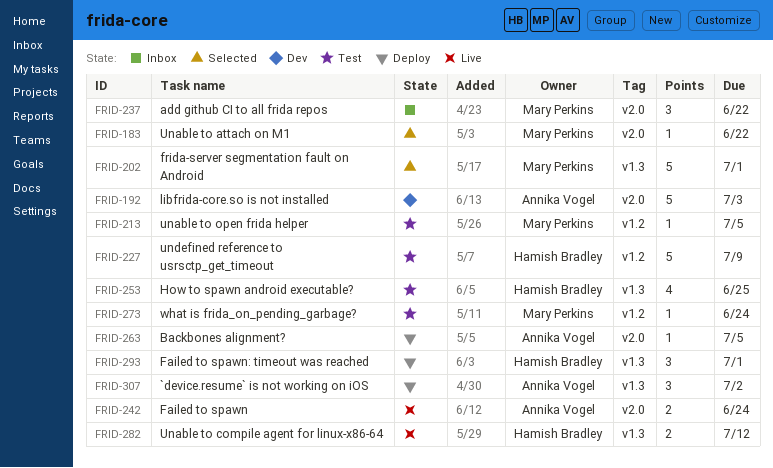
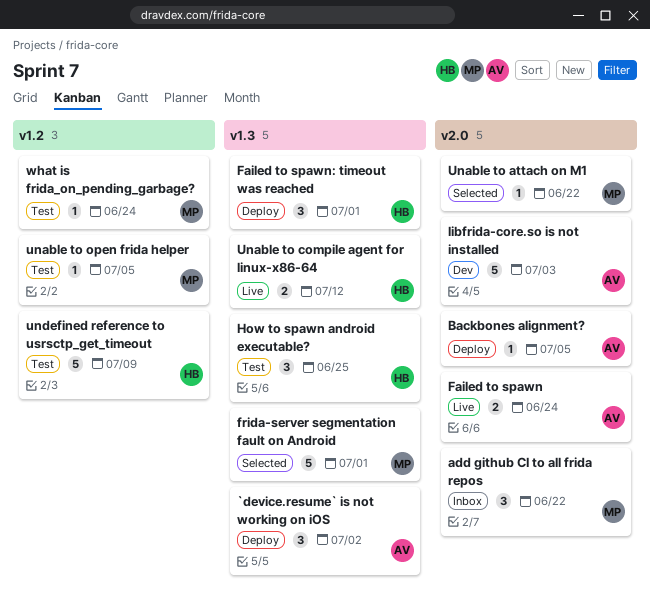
How to spawn android executable?, estimate: 4 -> 3

